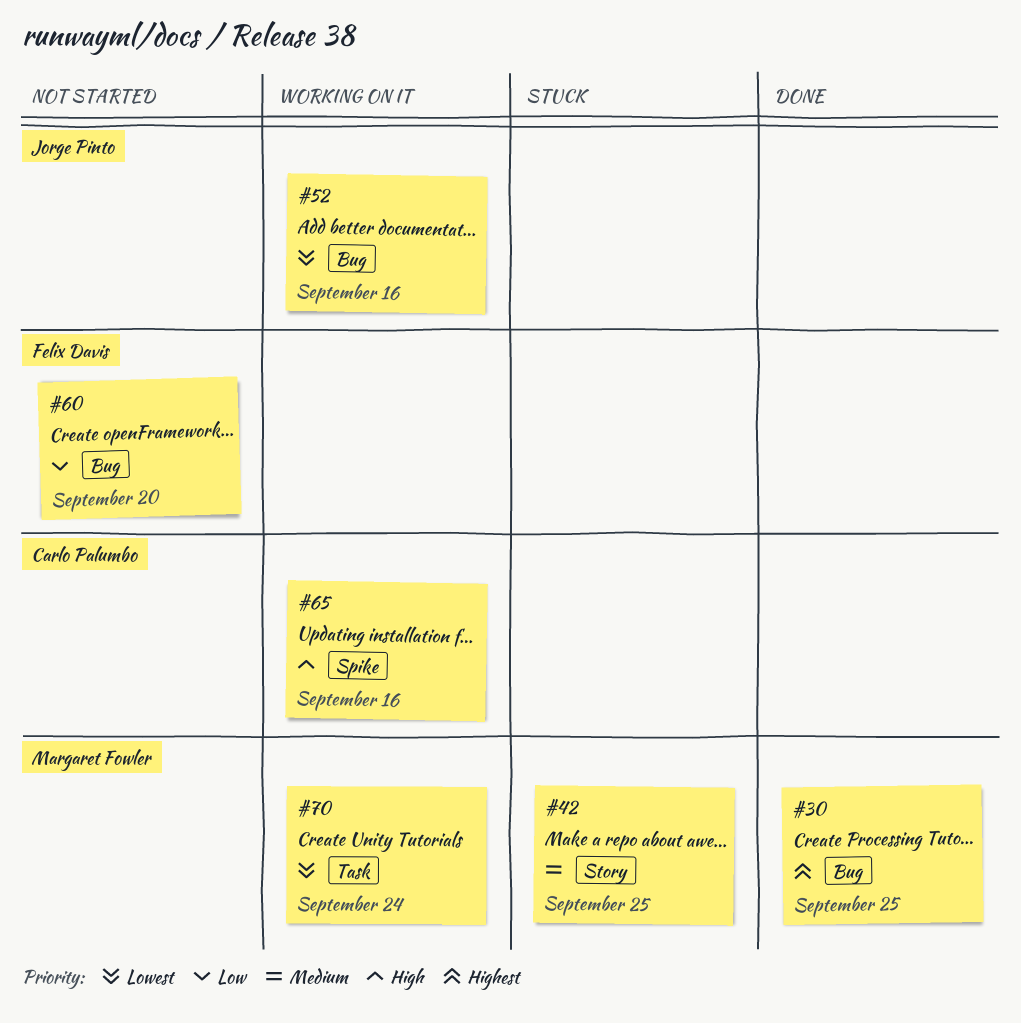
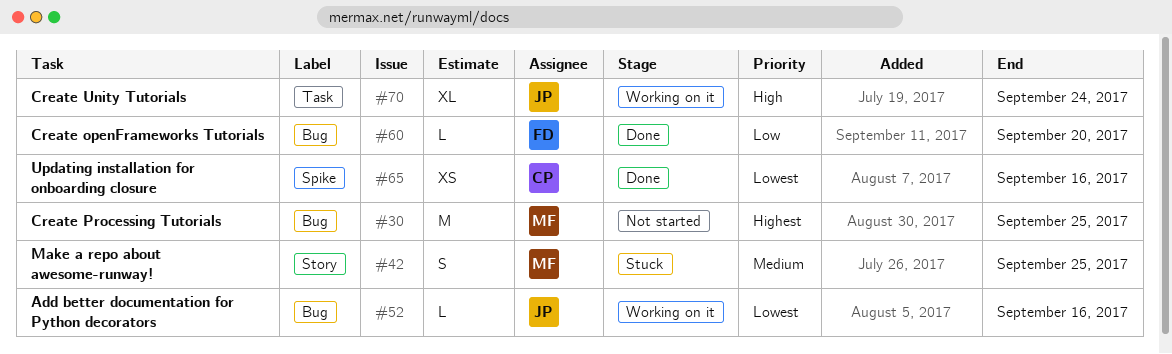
#30, status: Done -> Not started
#60, status: Not started -> Done
#65, status: Working on it -> Done
#65, priority: High -> Lowest
#70, owner: Margaret Fowler -> Jorge Pinto
#70, priority: Lowest -> High

